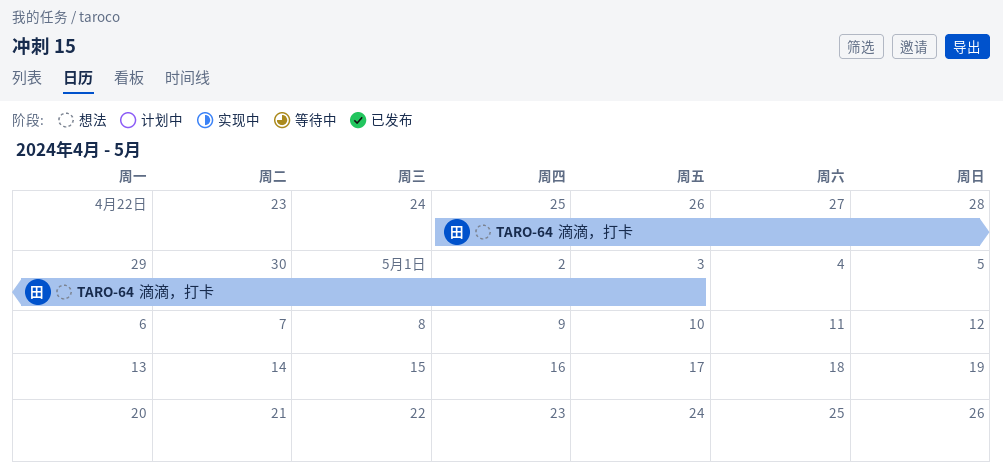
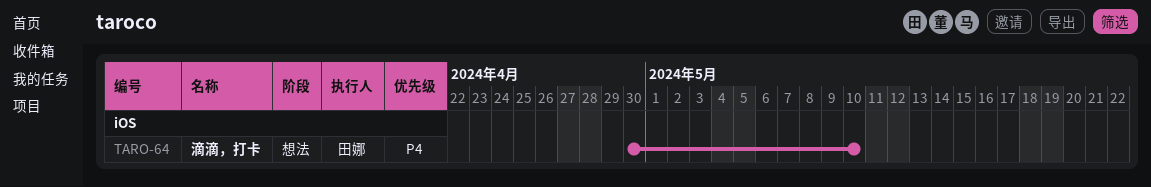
TARO-64, start: Apr 25 -> Apr 30
TARO-64, due: May 3 -> May 10

